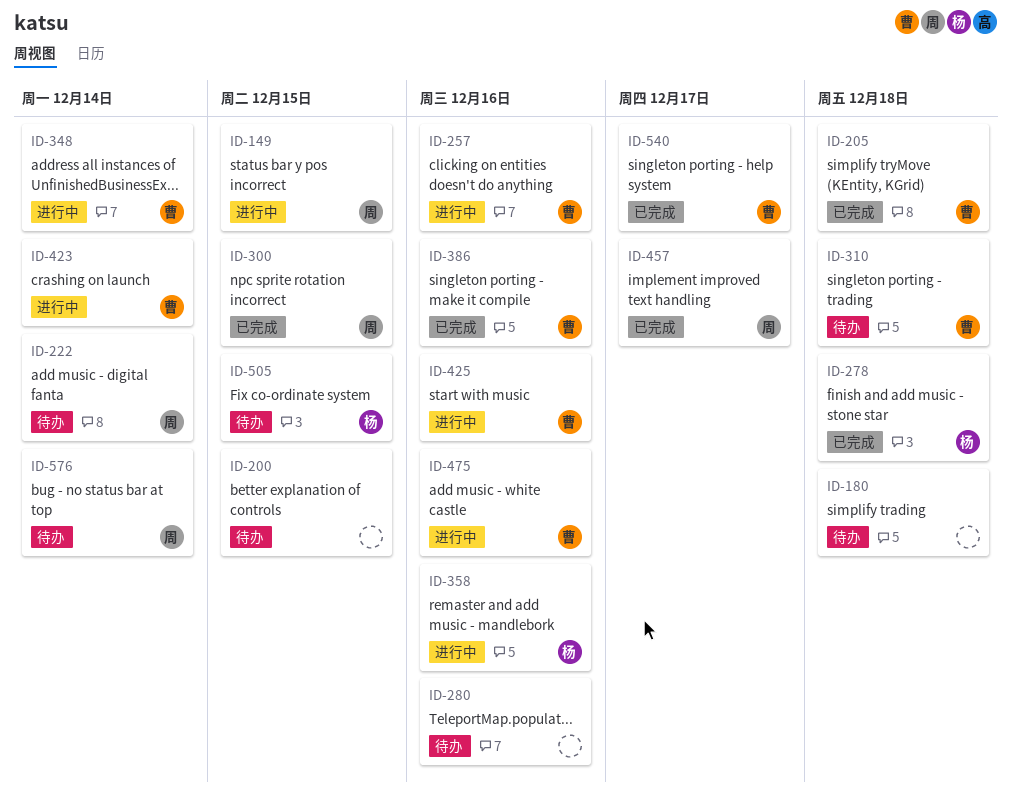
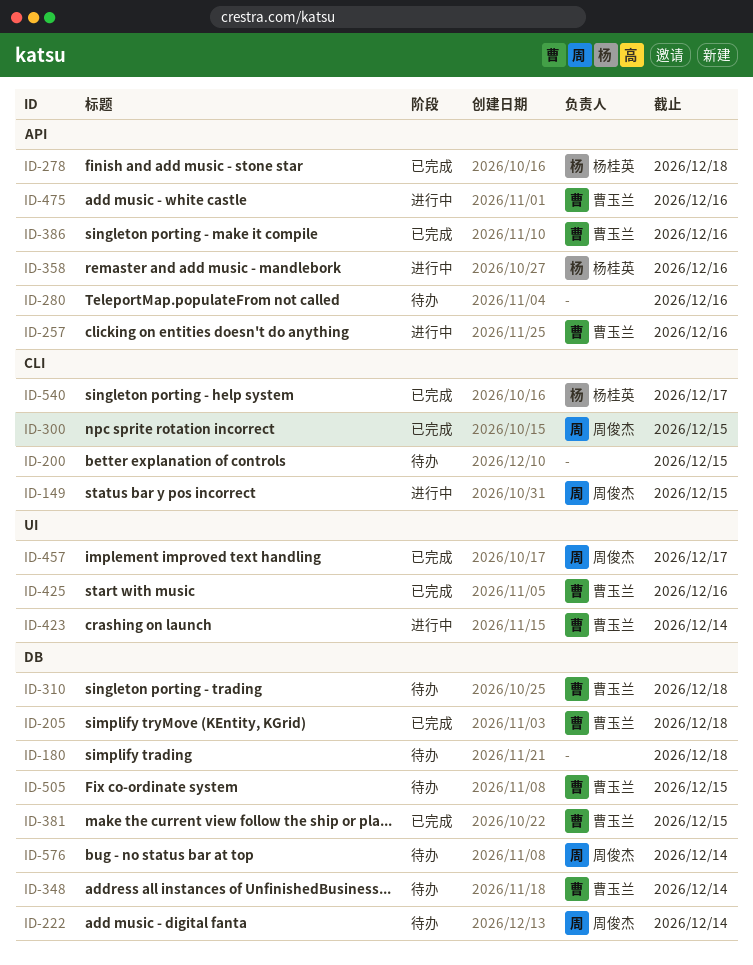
ID-348, status: 进行中 -> 待办
ID-381: none -> present
ID-425, status: 进行中 -> 已完成
ID-505, owner: 杨桂英 -> 曹玉兰
ID-540, owner: 曹玉兰 -> 杨桂英

